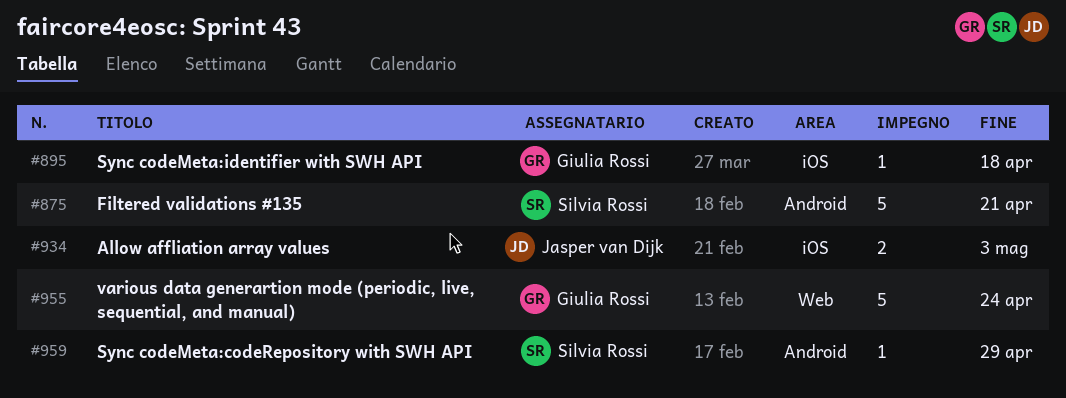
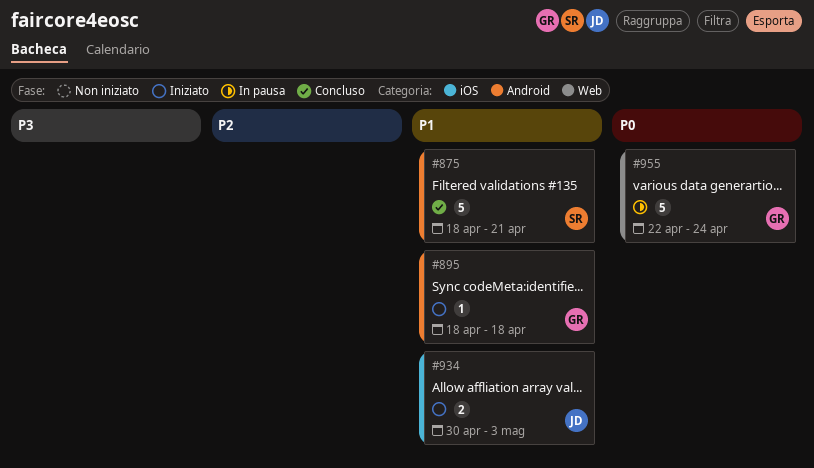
#895, label: iOS -> Android
#959: present -> none

